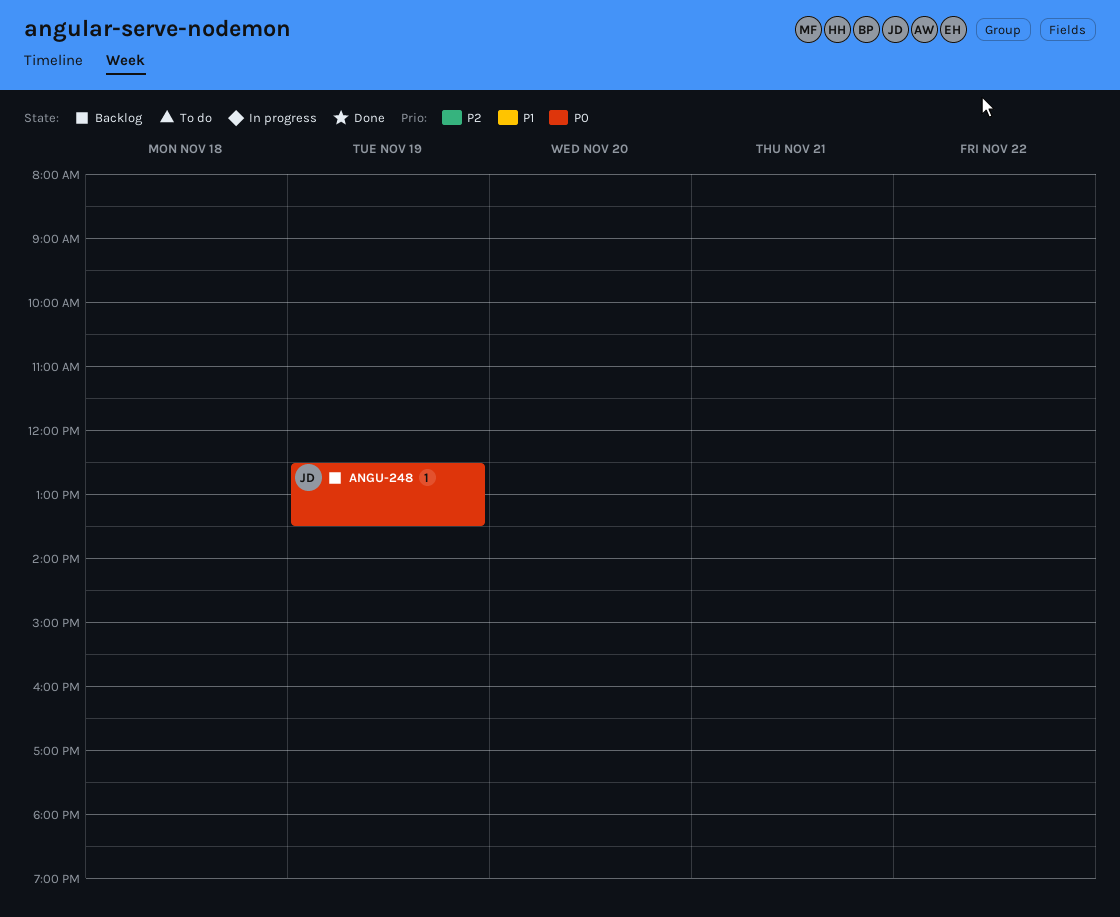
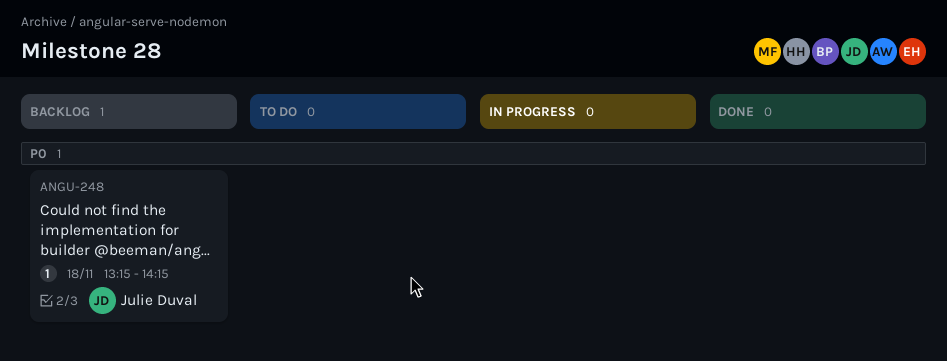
ANGU-248, day: Nov 19 -> Nov 18
ANGU-248, begins: 12:30 -> 13:15
ANGU-248, ends: 13:30 -> 14:15

